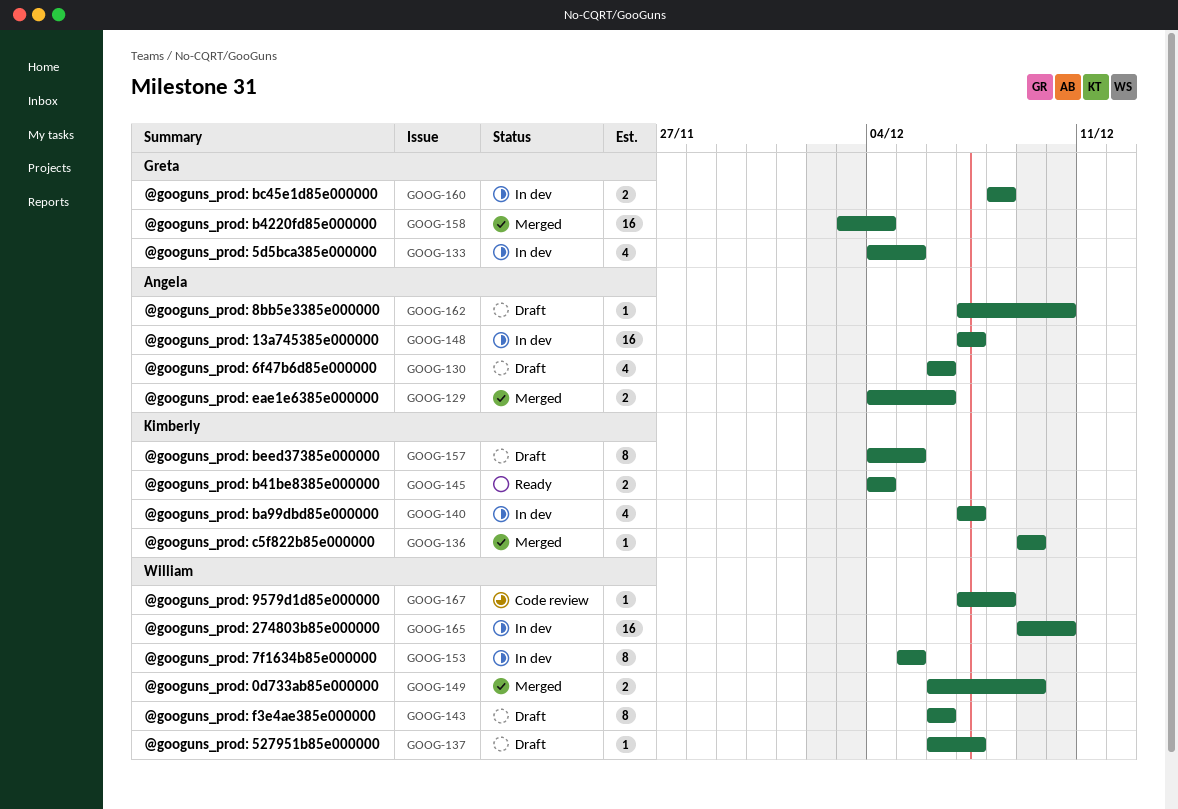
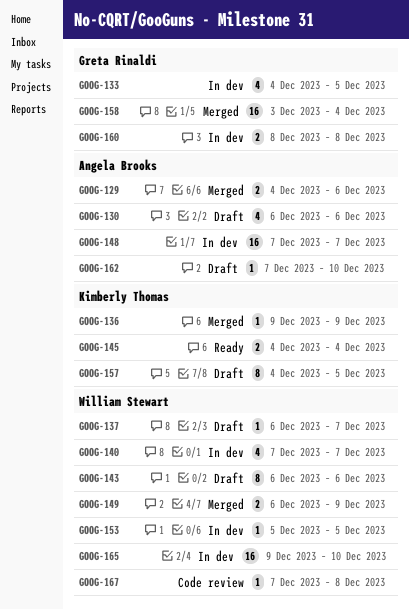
GOOG-140, owner: Kimberly Thomas -> William Stewart
GOOG-153, estimate: 8 -> 1

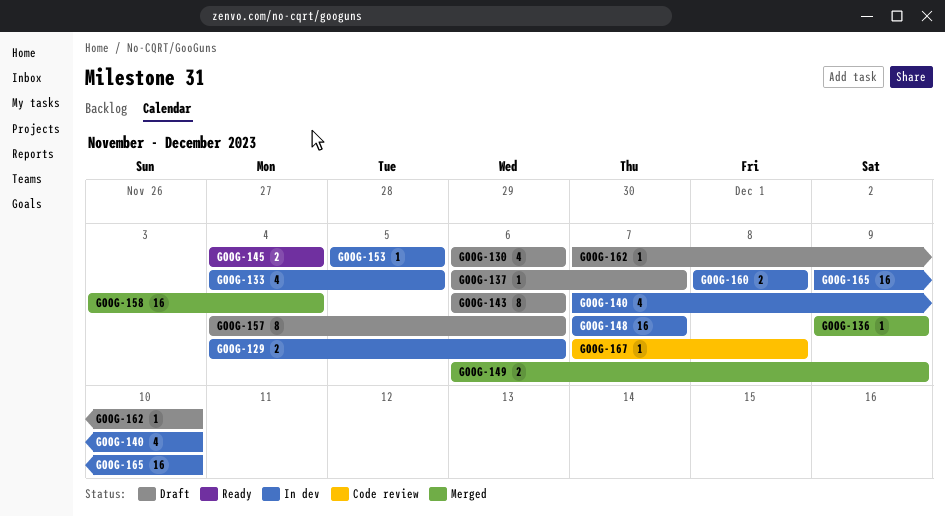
GOOG-129, status: Merged -> In dev
GOOG-140, due: Dec 7 -> Dec 10
GOOG-157, due: Dec 5 -> Dec 6

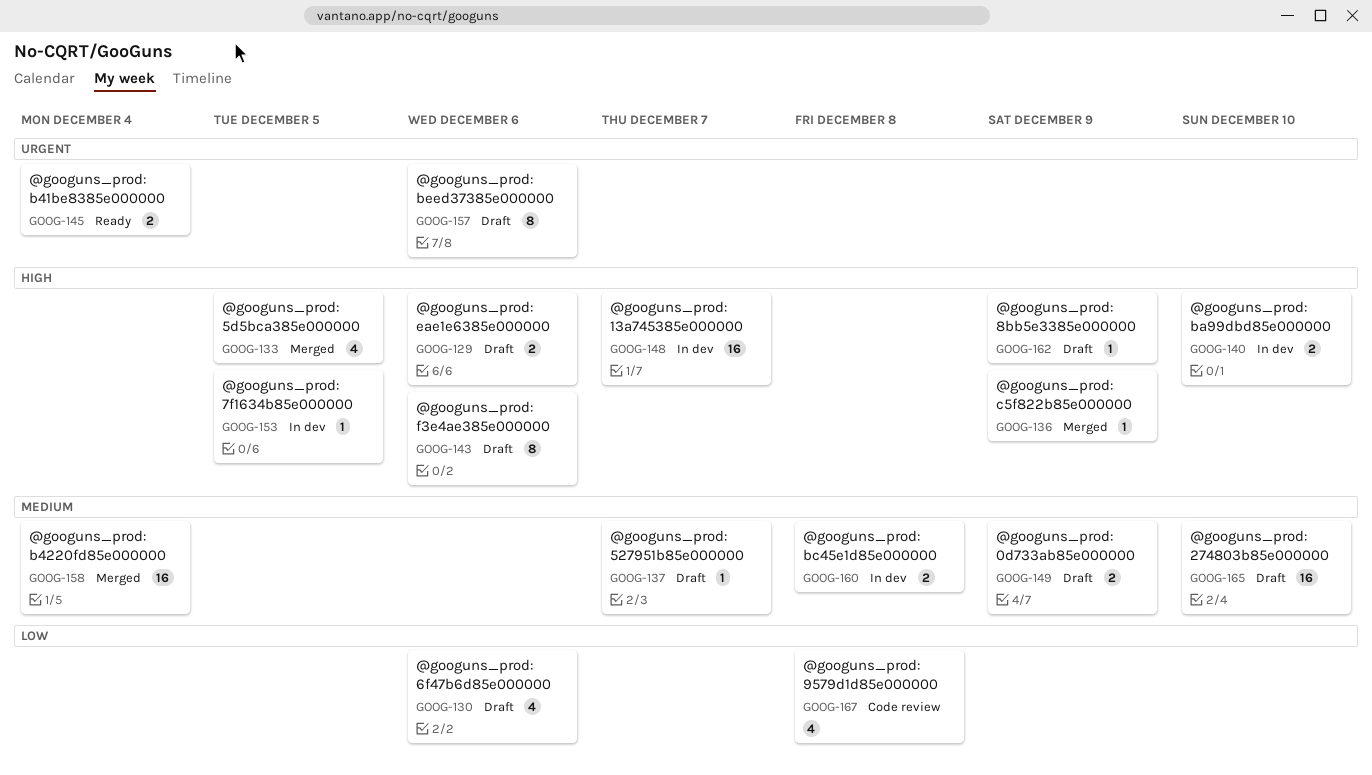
GOOG-129, status: In dev -> Draft
GOOG-133, status: In dev -> Merged
GOOG-140, estimate: 4 -> 2
GOOG-149, status: Merged -> Draft
GOOG-162, due: Dec 10 -> Dec 9
GOOG-165, status: In dev -> Draft
GOOG-167, estimate: 1 -> 4

